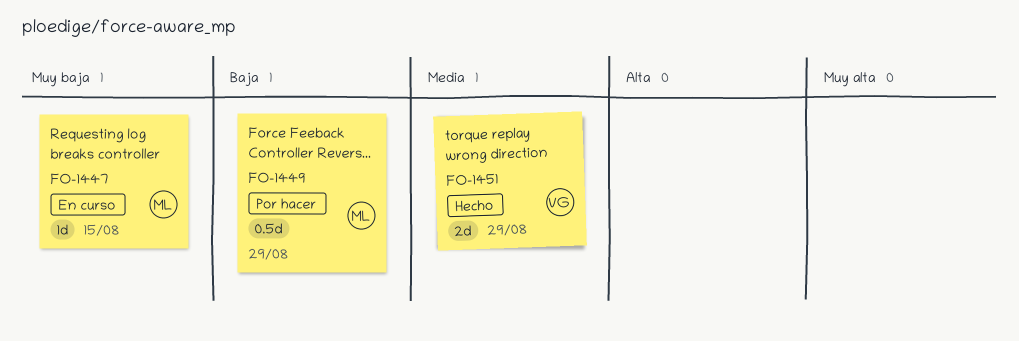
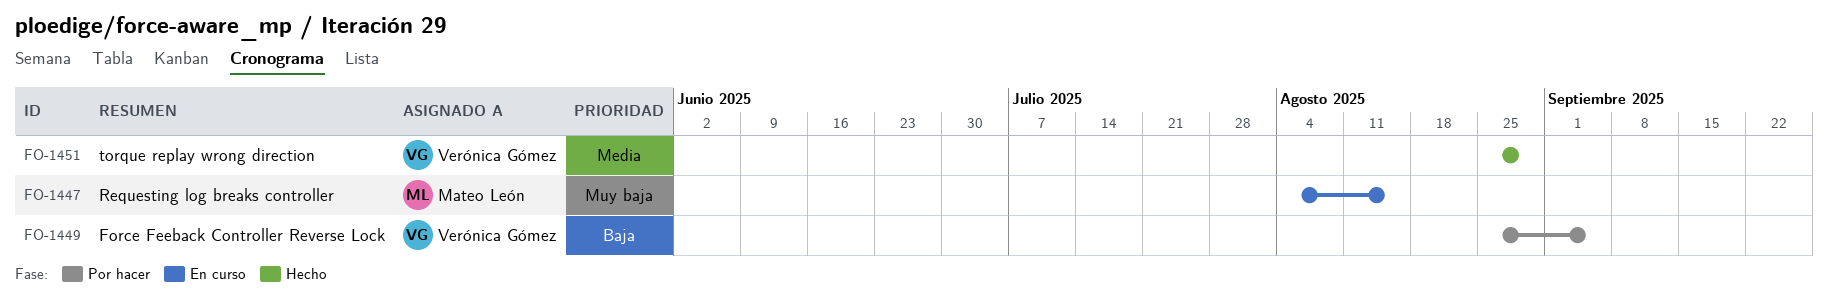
FO-1449, owner: Mateo León -> Verónica Gómez
FO-1449, due: Aug 29 -> Sep 5

